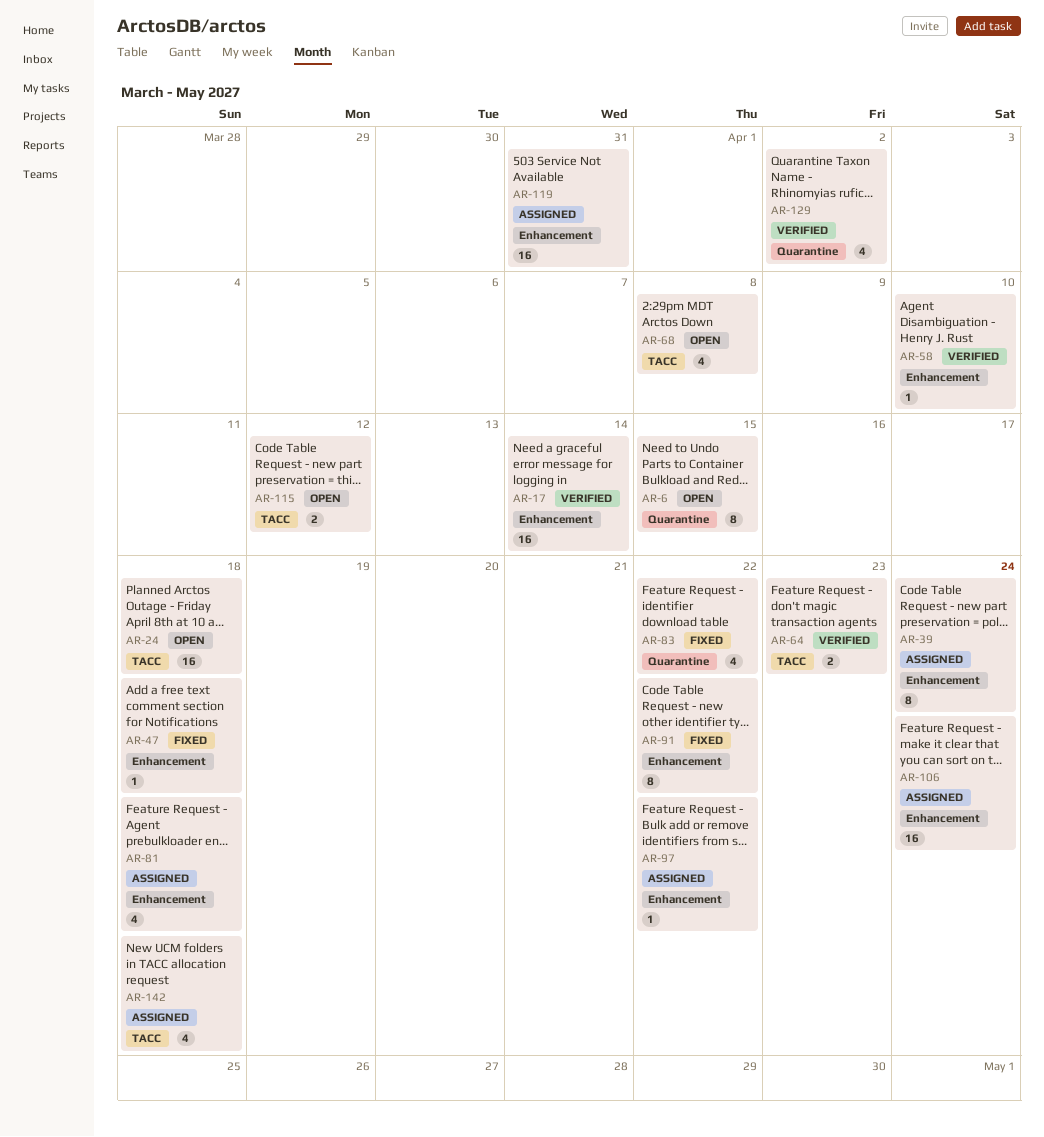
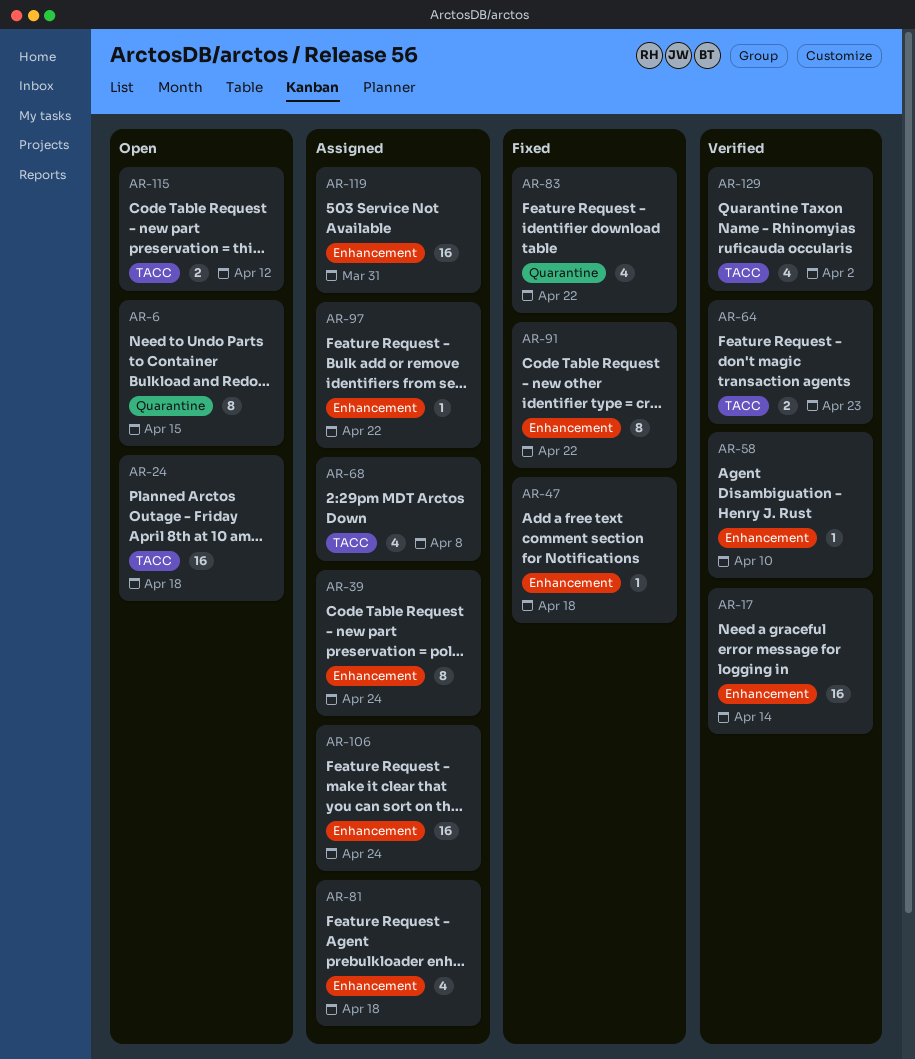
AR-68, status: Open -> Assigned
AR-129, label: Quarantine -> TACC
AR-142: present -> none

